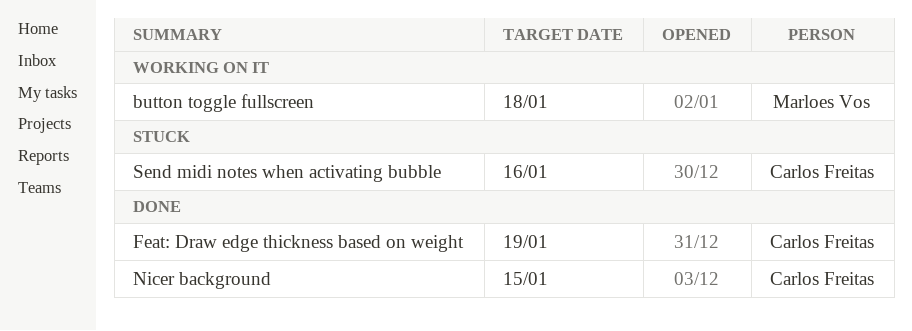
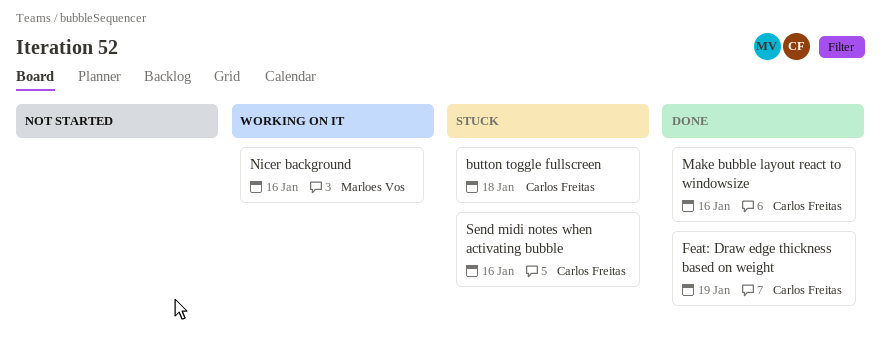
button toggle fullscreen, status: Working on it -> Stuck
button toggle fullscreen, owner: Marloes Vos -> Carlos Freitas
Make bubble layout react to windowsize: none -> present
Nicer background, status: Done -> Working on it
Nicer background, owner: Carlos Freitas -> Marloes Vos
Nicer background, due: Jan 15 -> Jan 16

